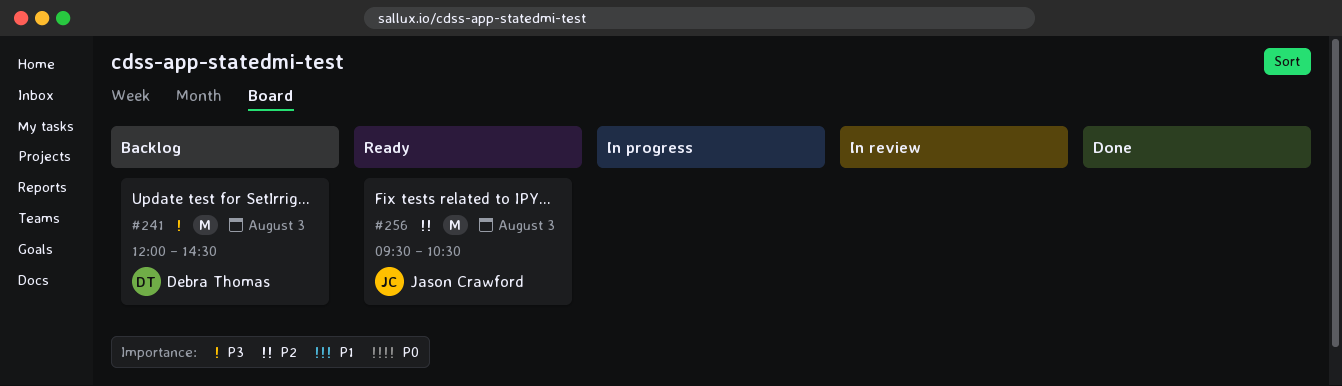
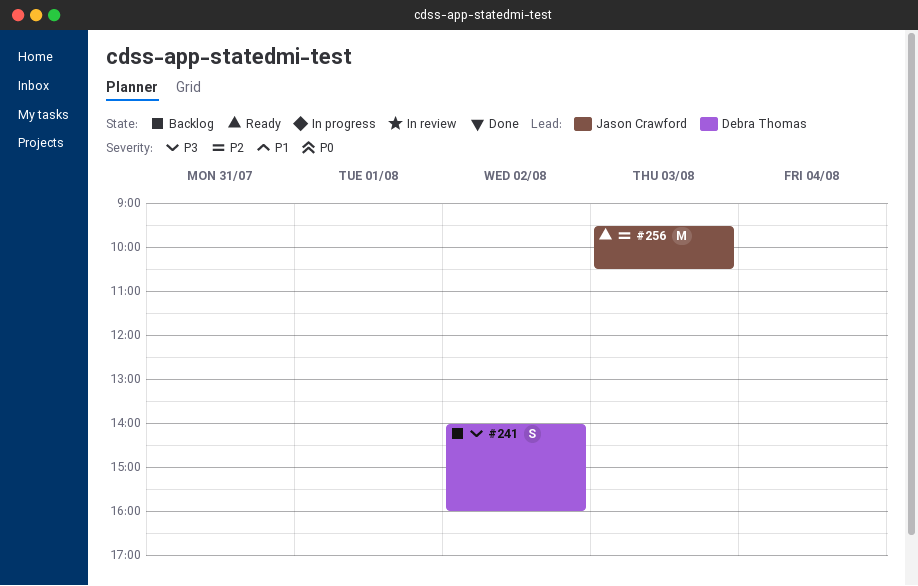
#241, estimate: M -> S
#241, day: Aug 3 -> Aug 2
#241, begins: 12:00 -> 14:00
#241, ends: 14:30 -> 16:00

